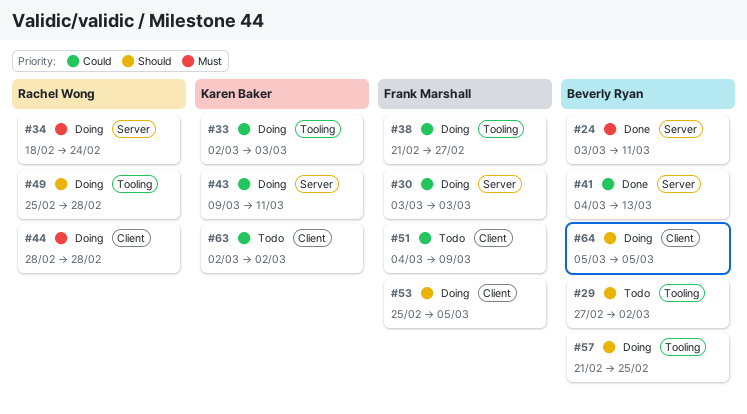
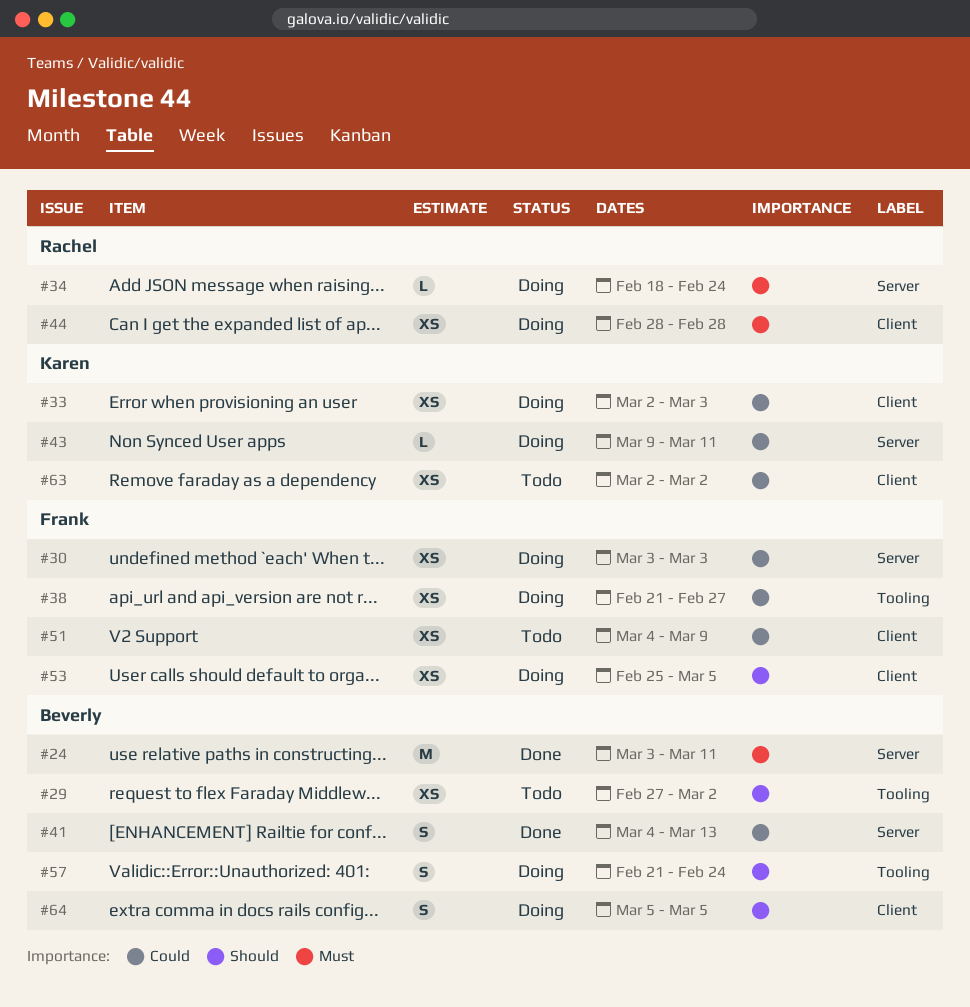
#33, label: Tooling -> Client
#49: present -> none
#57, due: Feb 25 -> Feb 24

